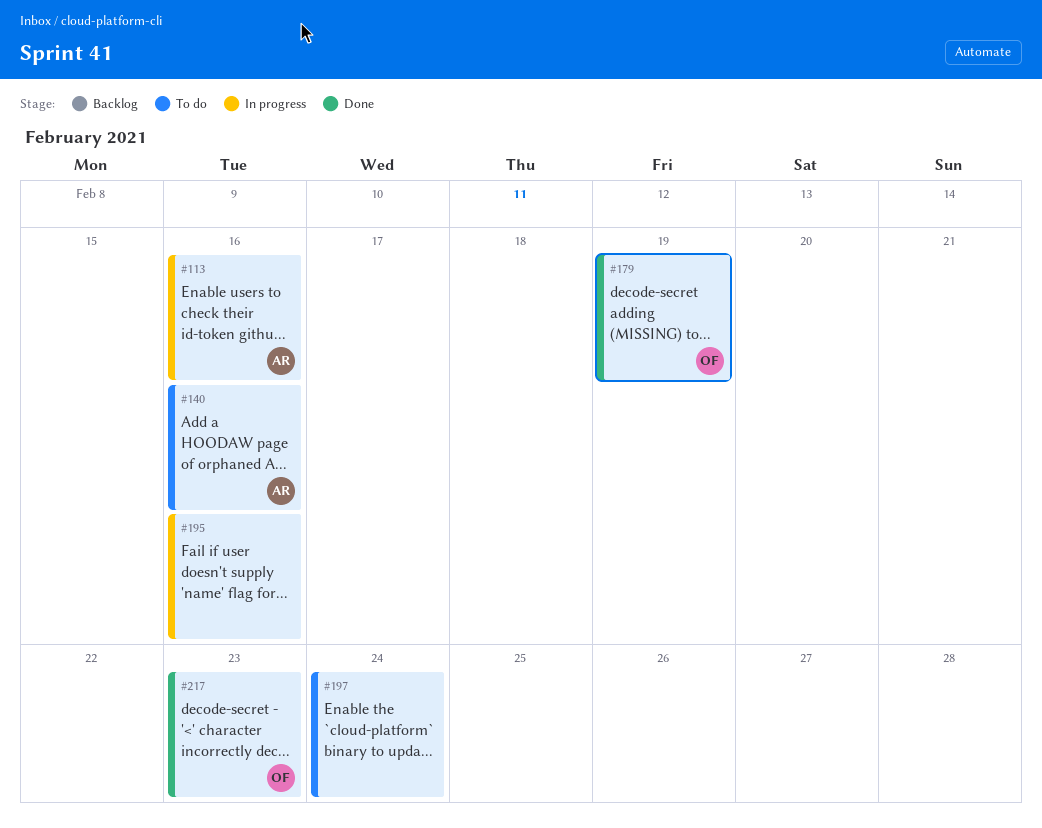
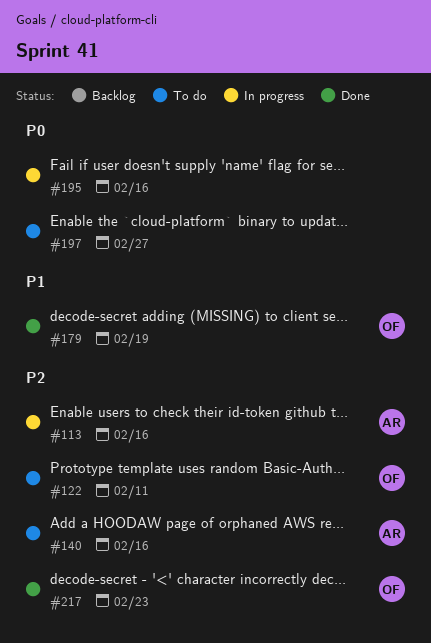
#122: none -> present
#197, due: Feb 24 -> Feb 27

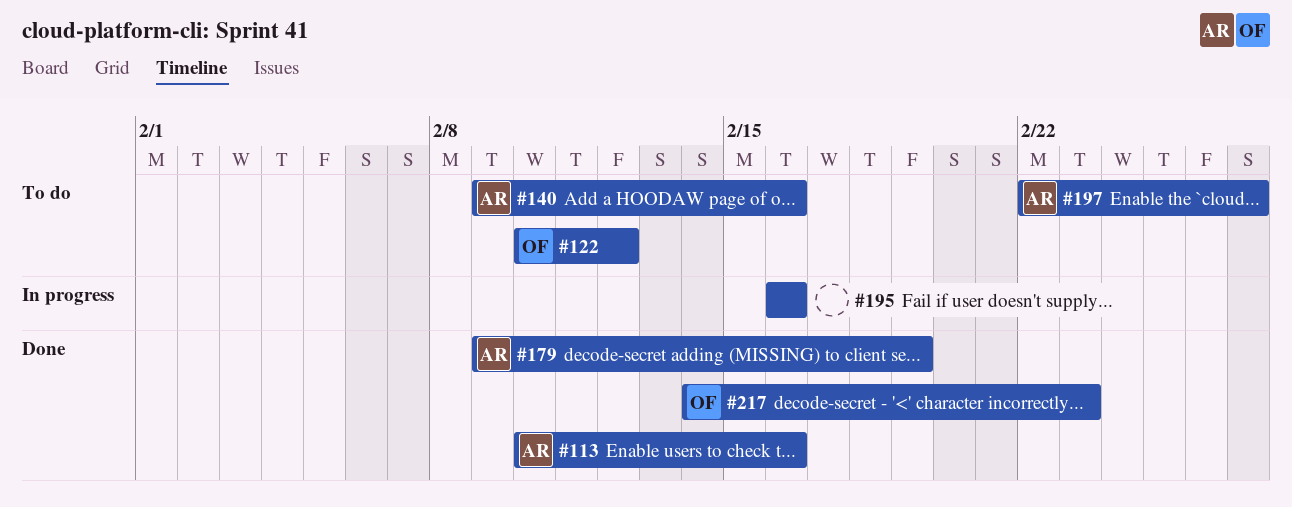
#113, status: In progress -> Done
#122, due: Feb 11 -> Feb 12
#179, owner: OF -> AR
#197, owner: none -> AR

